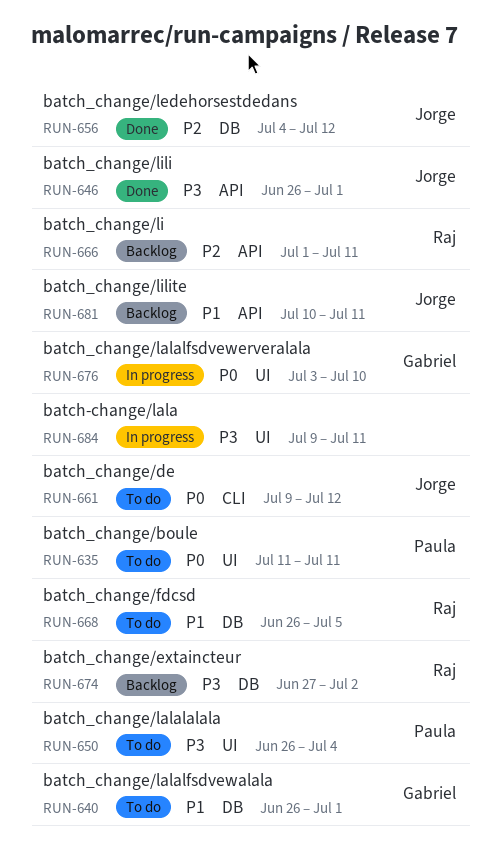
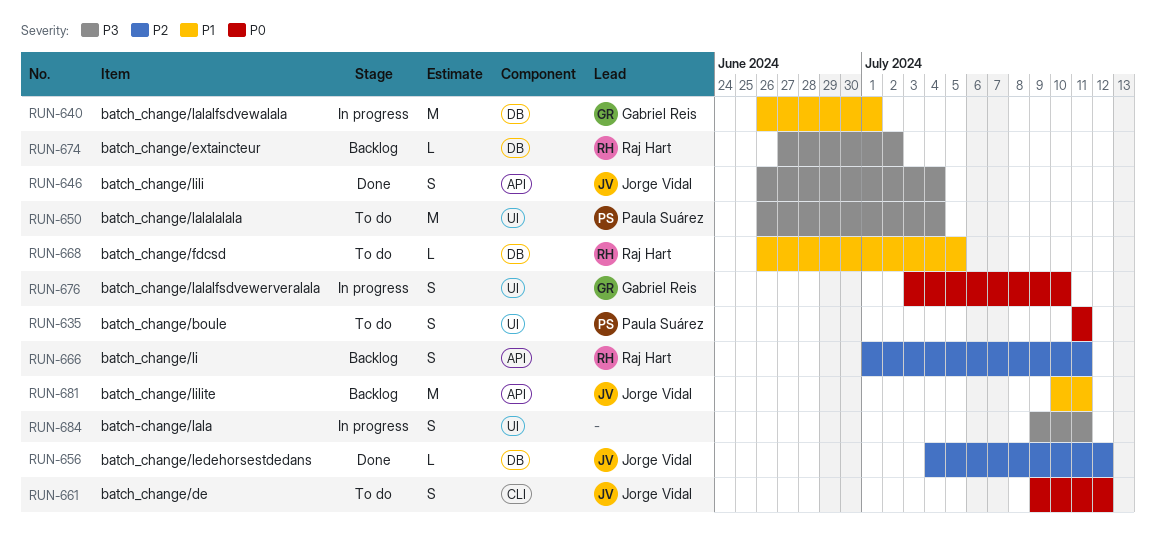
RUN-640, status: To do -> In progress
RUN-646, due: Jul 1 -> Jul 4

